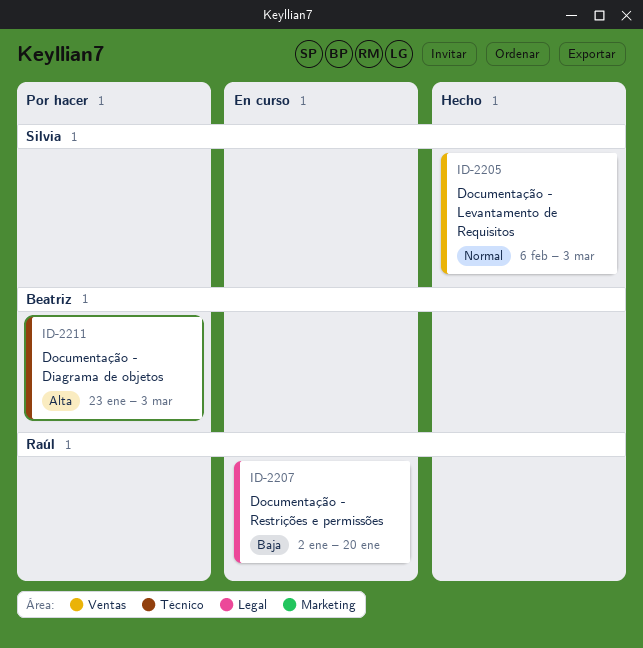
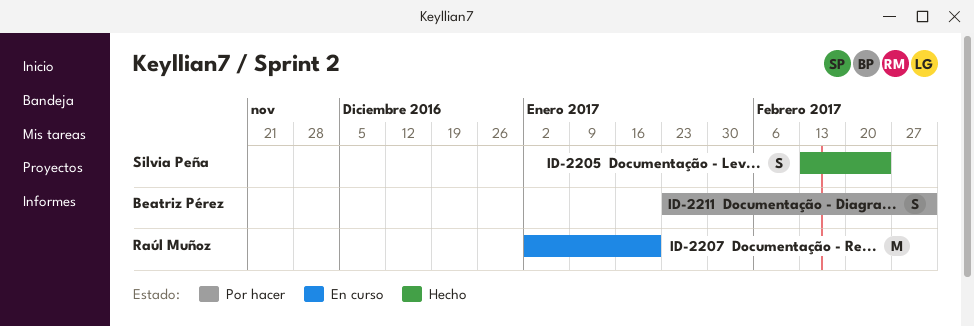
ID-2205, start: Feb 6 -> Feb 13
ID-2205, due: Mar 3 -> Feb 24

